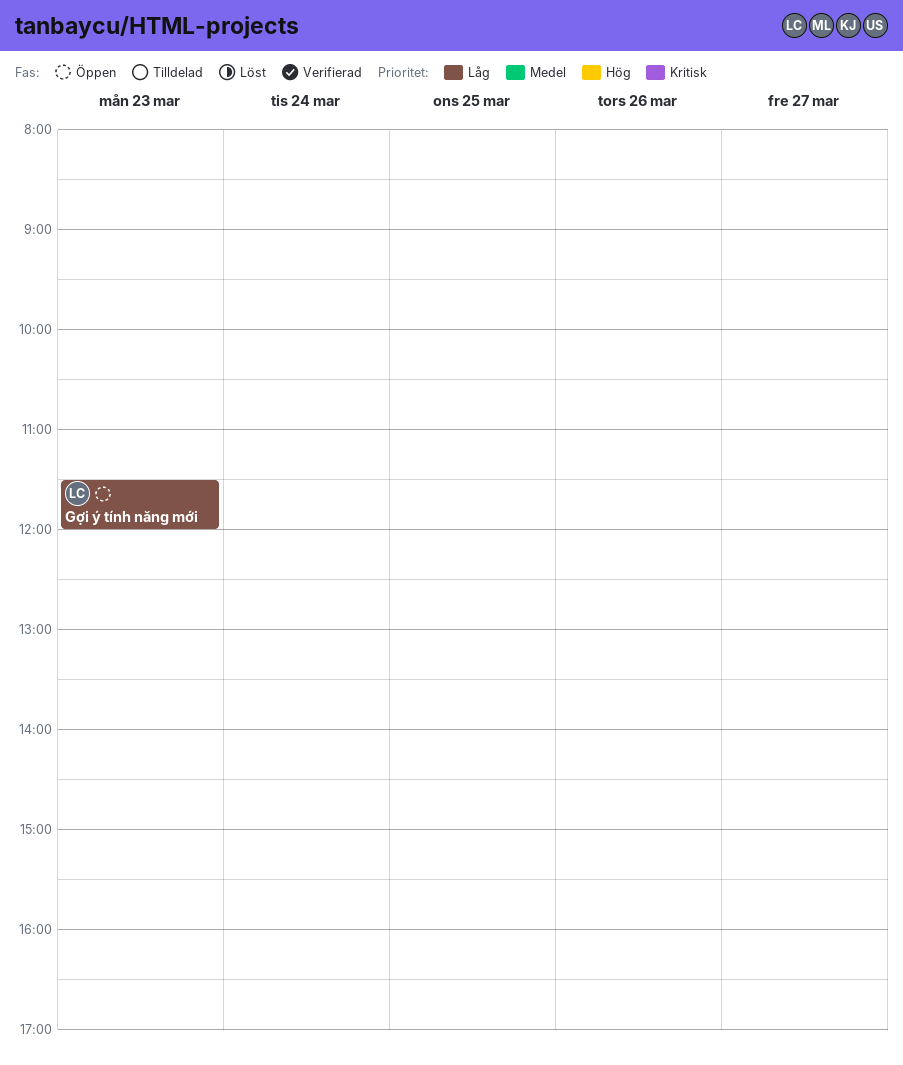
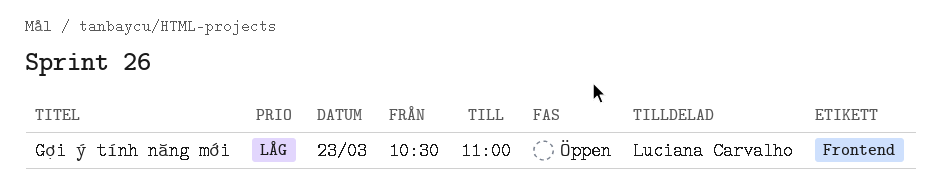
Gợi ý tính năng mới, begins: 11:30 -> 10:30
Gợi ý tính năng mới, ends: 12:00 -> 11:00

